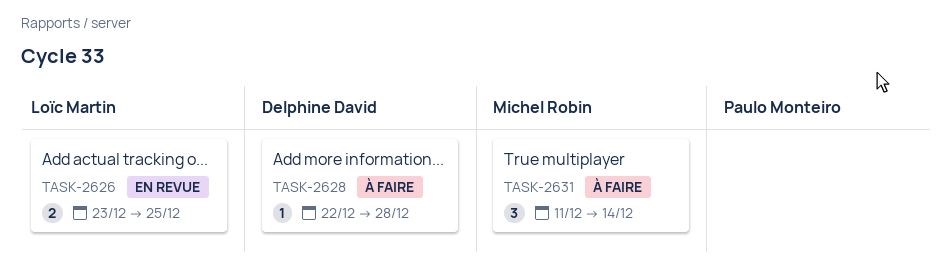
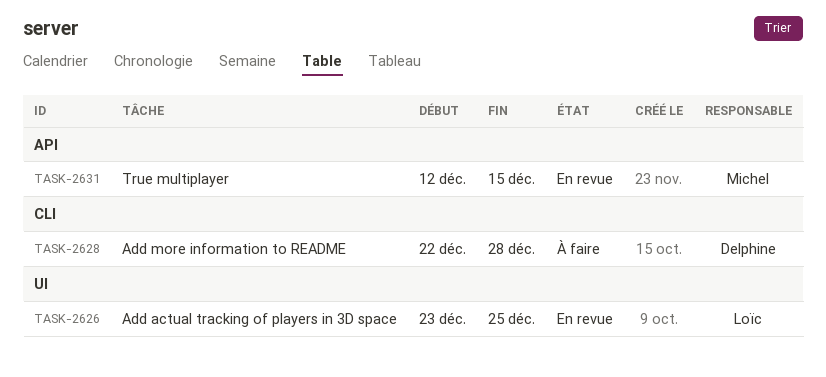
TASK-2631, status: À faire -> En revue
TASK-2631, start: Dec 11 -> Dec 12
TASK-2631, due: Dec 14 -> Dec 15

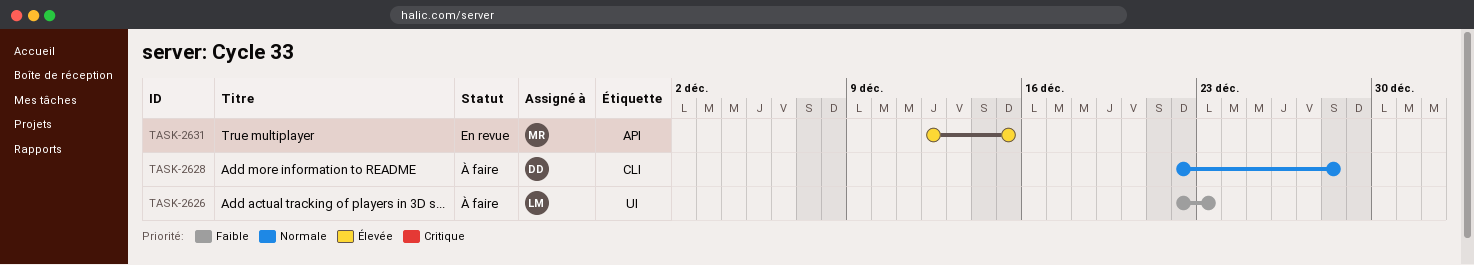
TASK-2626, status: En revue -> À faire
TASK-2626, start: Dec 23 -> Dec 22
TASK-2626, due: Dec 25 -> Dec 23

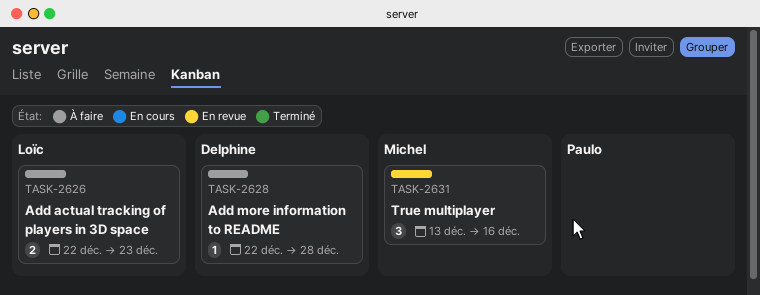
TASK-2631, start: Dec 12 -> Dec 13
TASK-2631, due: Dec 15 -> Dec 16

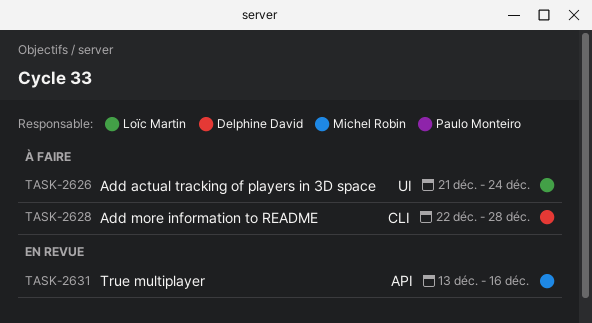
TASK-2626, start: Dec 22 -> Dec 21
TASK-2626, due: Dec 23 -> Dec 24

